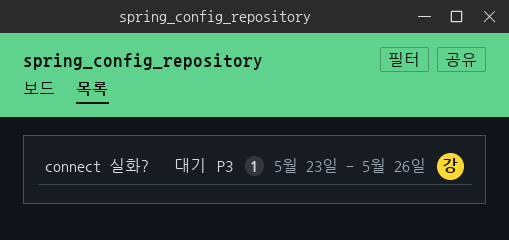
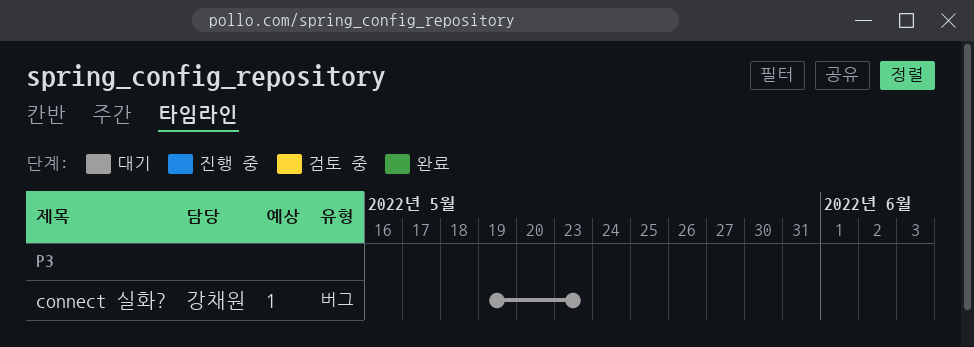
connect 실화?, start: May 23 -> May 19
connect 실화?, due: May 26 -> May 23

